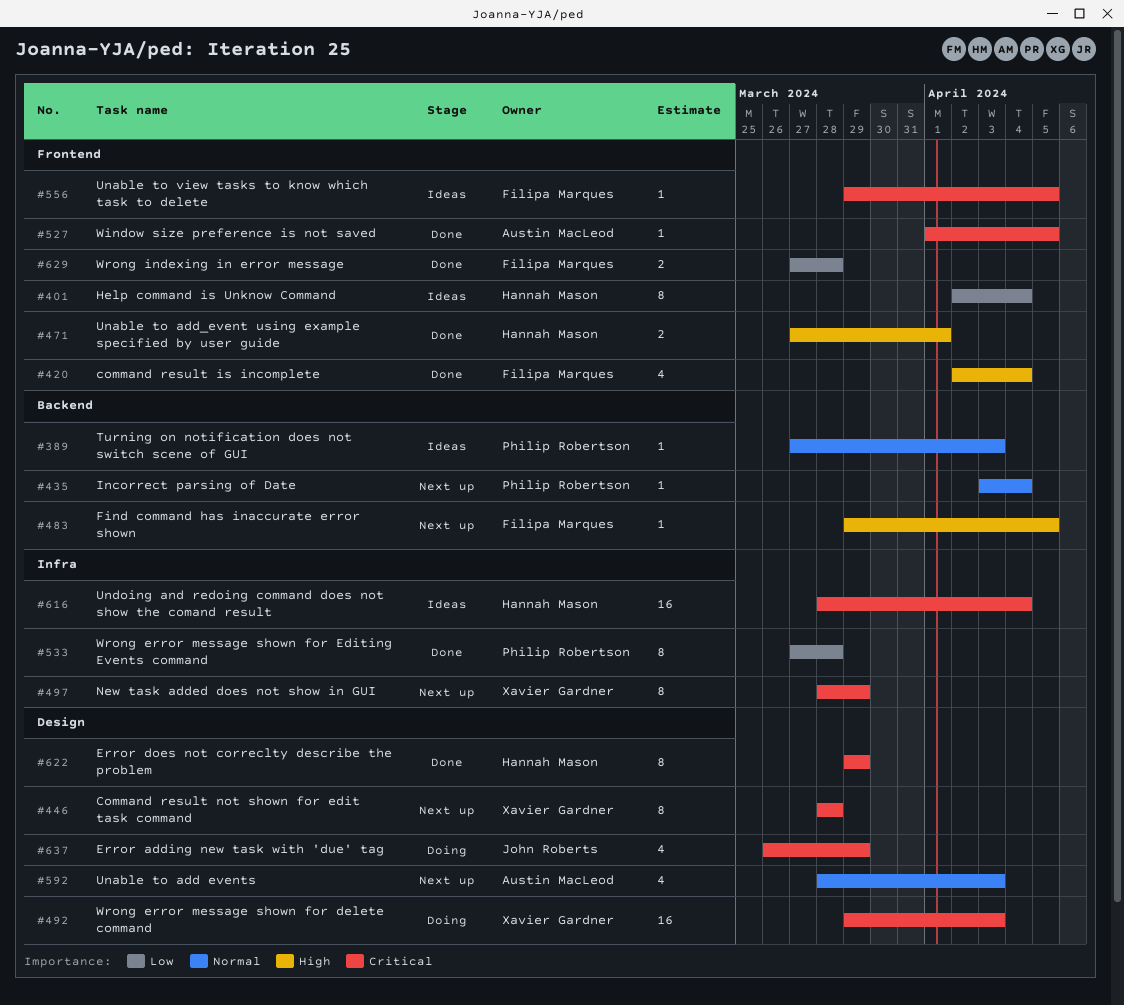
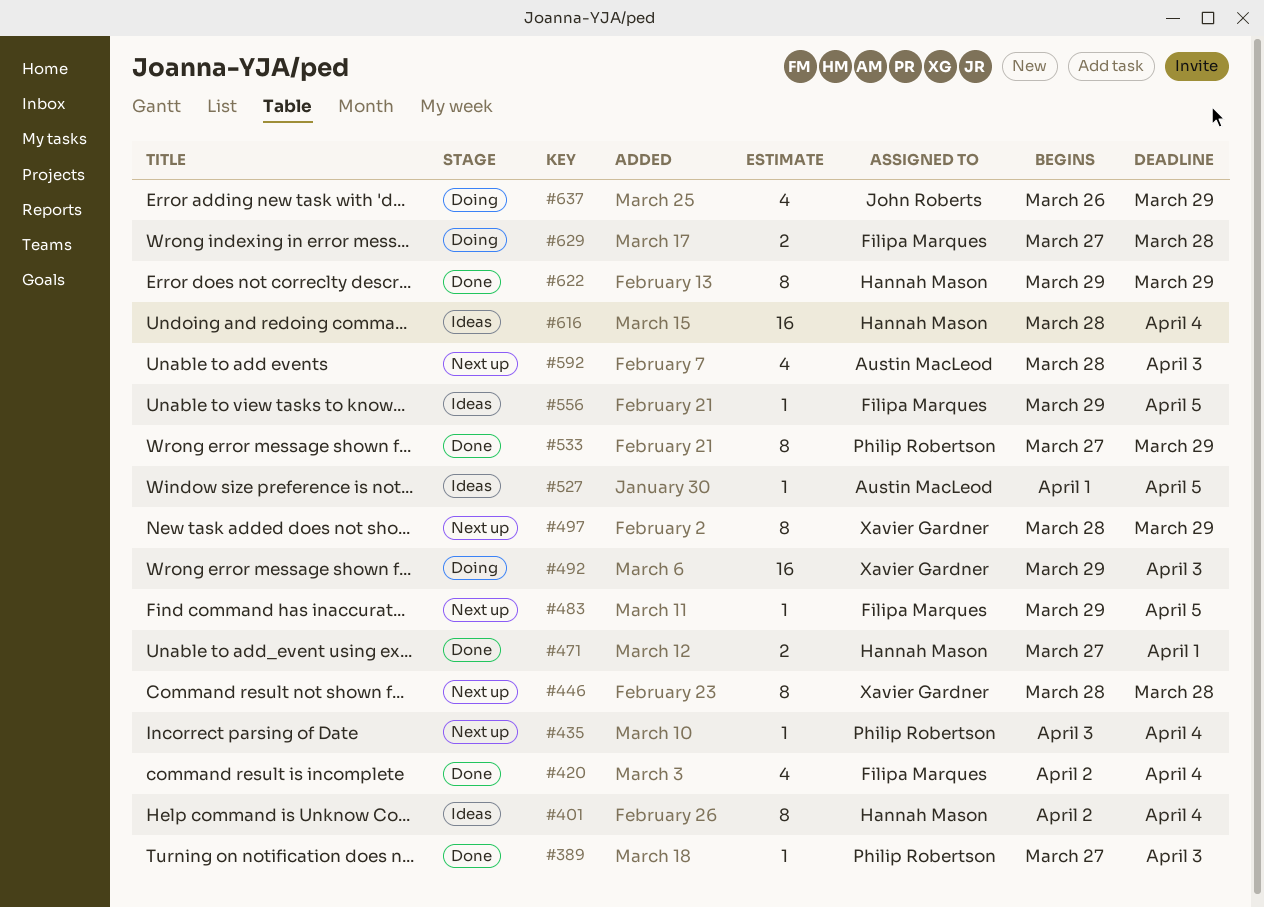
#389, status: Ideas -> Done
#527, status: Done -> Ideas
#533, due: Mar 28 -> Mar 29
#629, status: Done -> Doing

